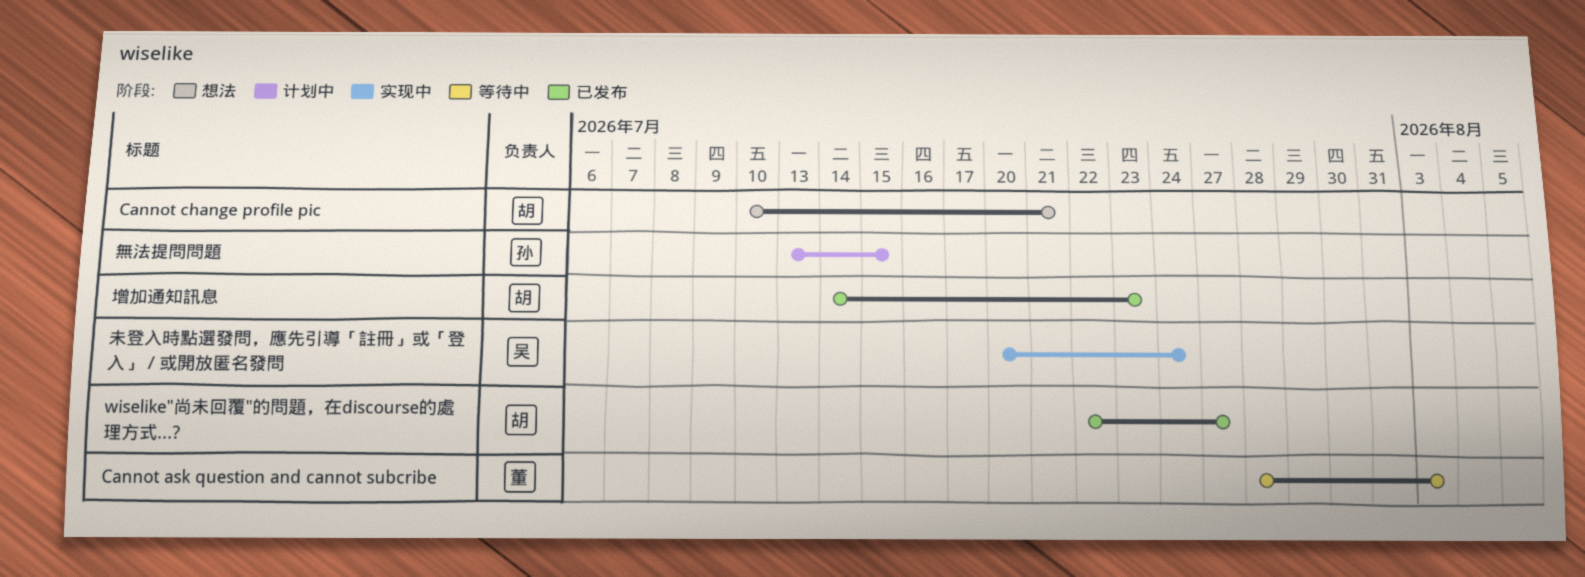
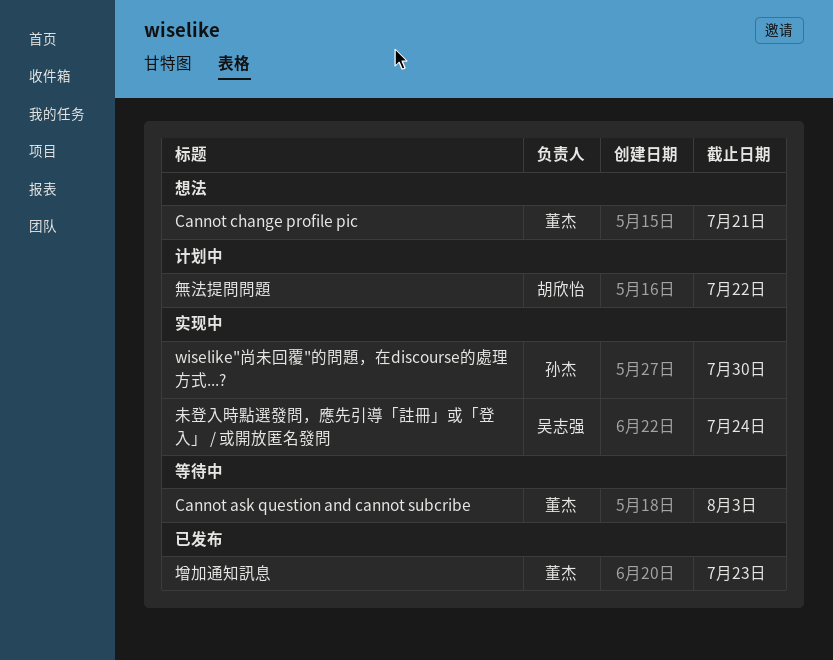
Cannot change profile pic, owner: 胡欣怡 -> 董杰
wiselike"尚未回覆"的問題，在discourse的處理方式...?, status: 已发布 -> 实现中
wiselike"尚未回覆"的問題，在discourse的處理方式...?, owner: 胡欣怡 -> 孙杰
wiselike"尚未回覆"的問題，在discourse的處理方式...?, due: Jul 27 -> Jul 30
增加通知訊息, owner: 胡欣怡 -> 董杰
無法提問問題, owner: 孙杰 -> 胡欣怡
無法提問問題, due: Jul 15 -> Jul 22

